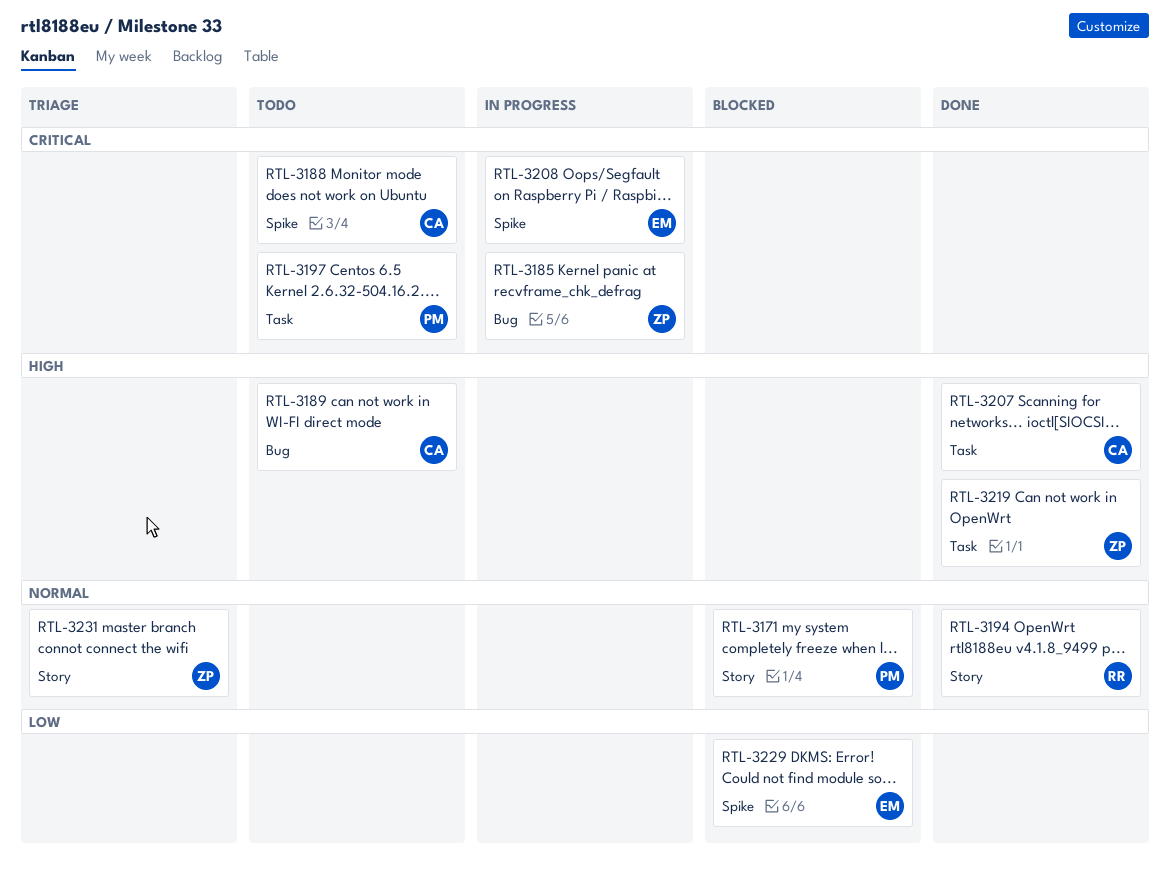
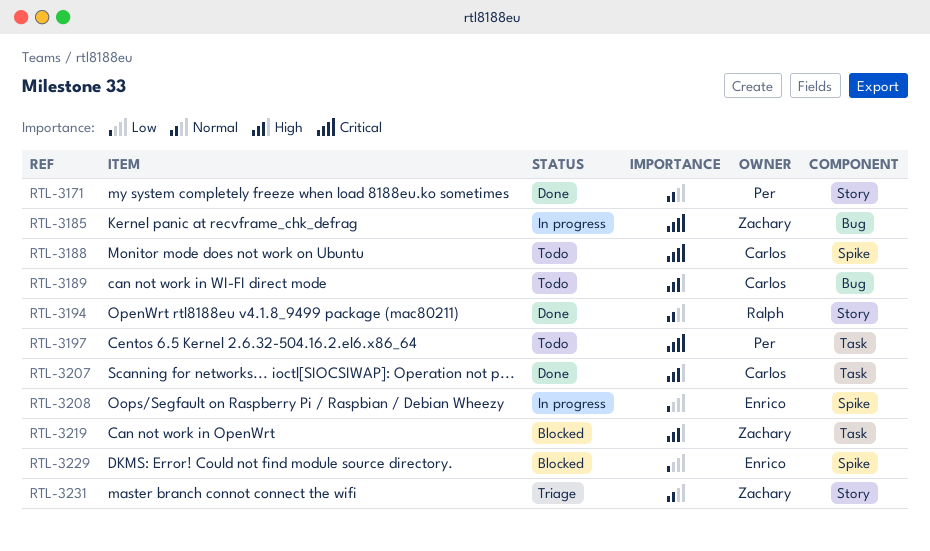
RTL-3171, status: Blocked -> Done
RTL-3208, priority: Critical -> Low
RTL-3219, status: Done -> Blocked

